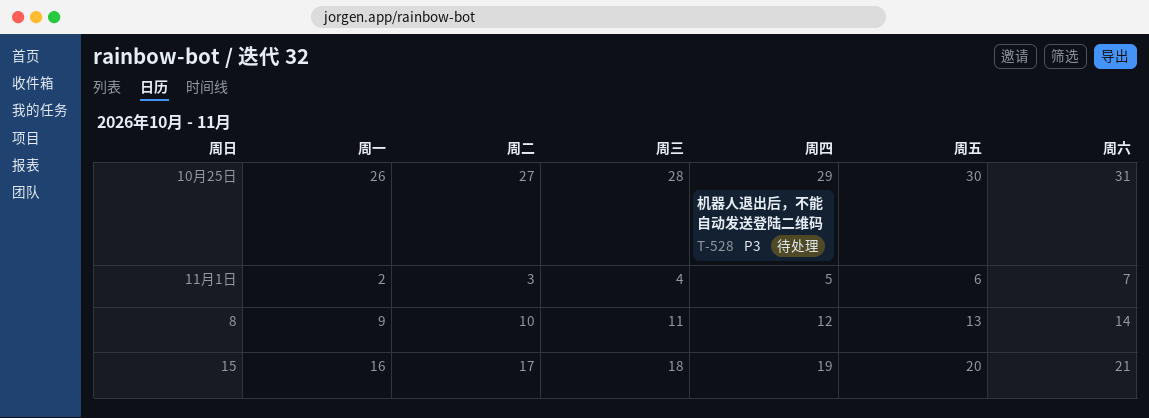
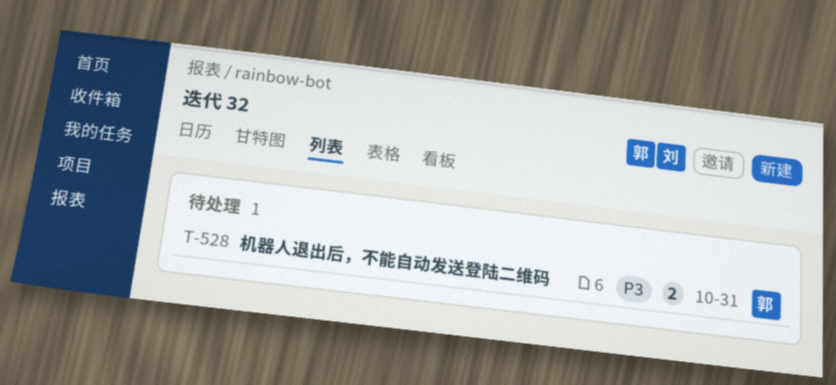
T-528, due: Oct 29 -> Oct 31

